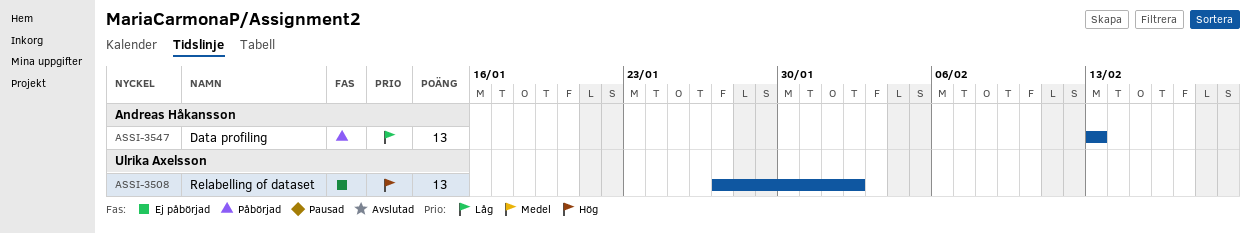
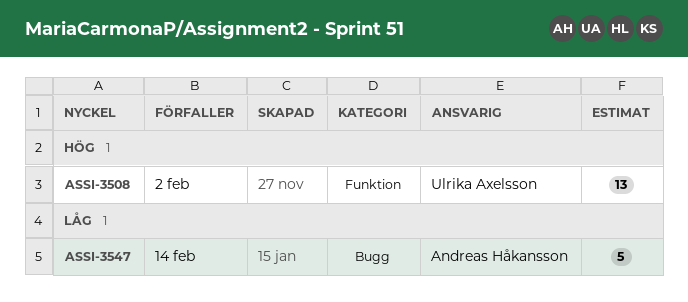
ASSI-3547, estimate: 13 -> 5
ASSI-3547, due: Feb 13 -> Feb 14

